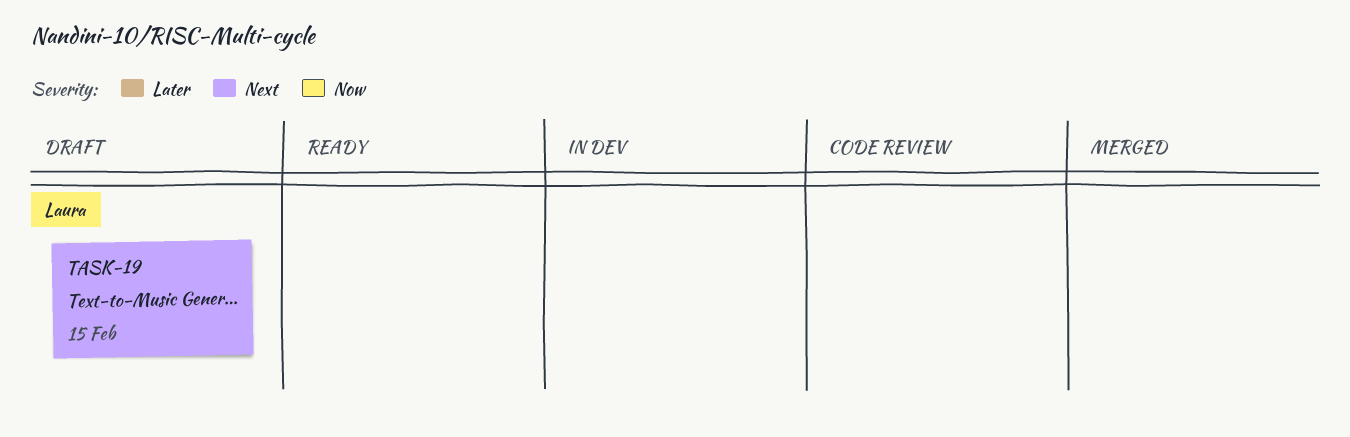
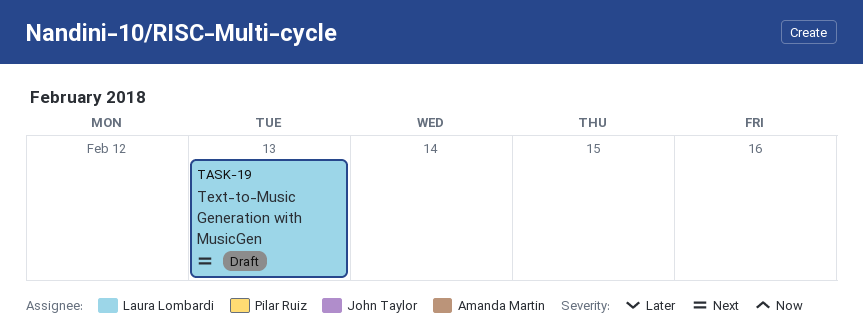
TASK-19, due: Feb 15 -> Feb 13

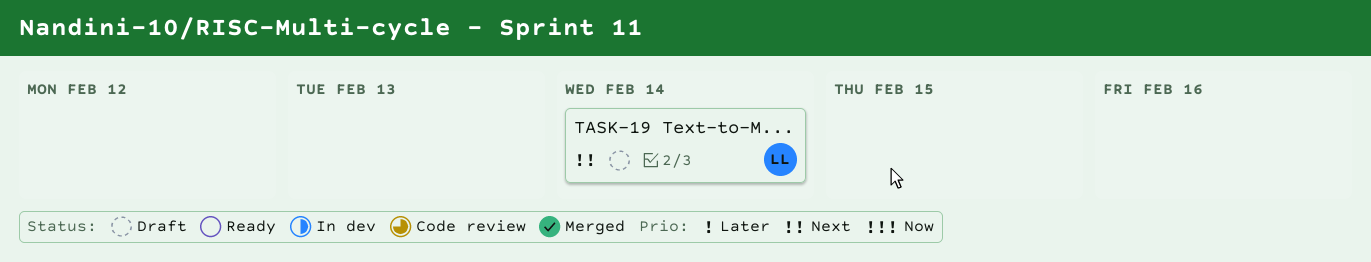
TASK-19, due: Feb 13 -> Feb 14

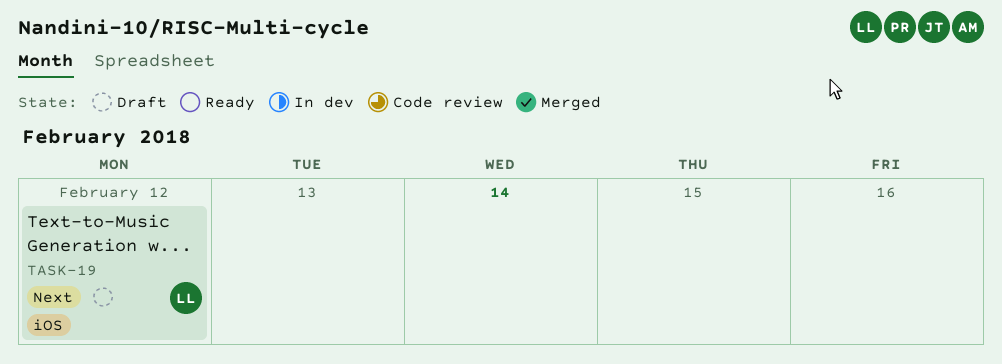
TASK-19, due: Feb 14 -> Feb 12

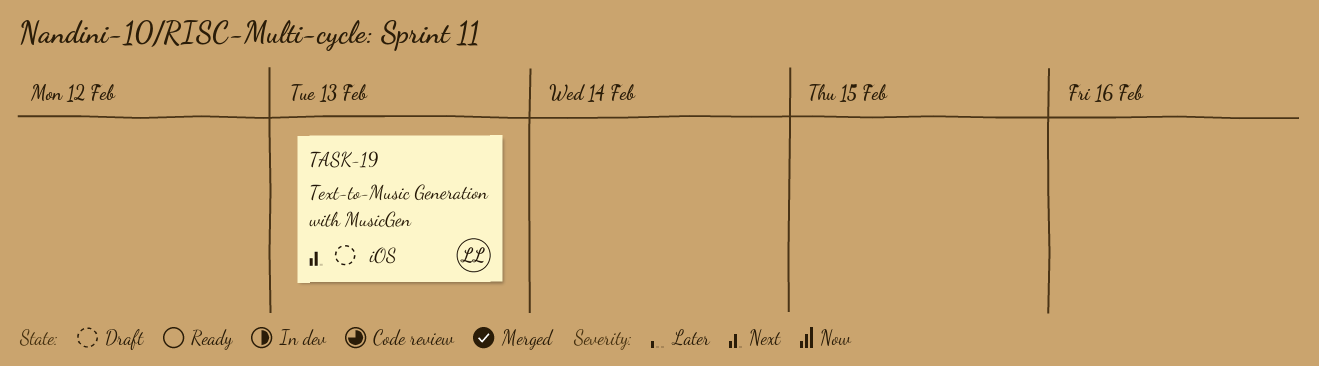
TASK-19, due: Feb 12 -> Feb 13

